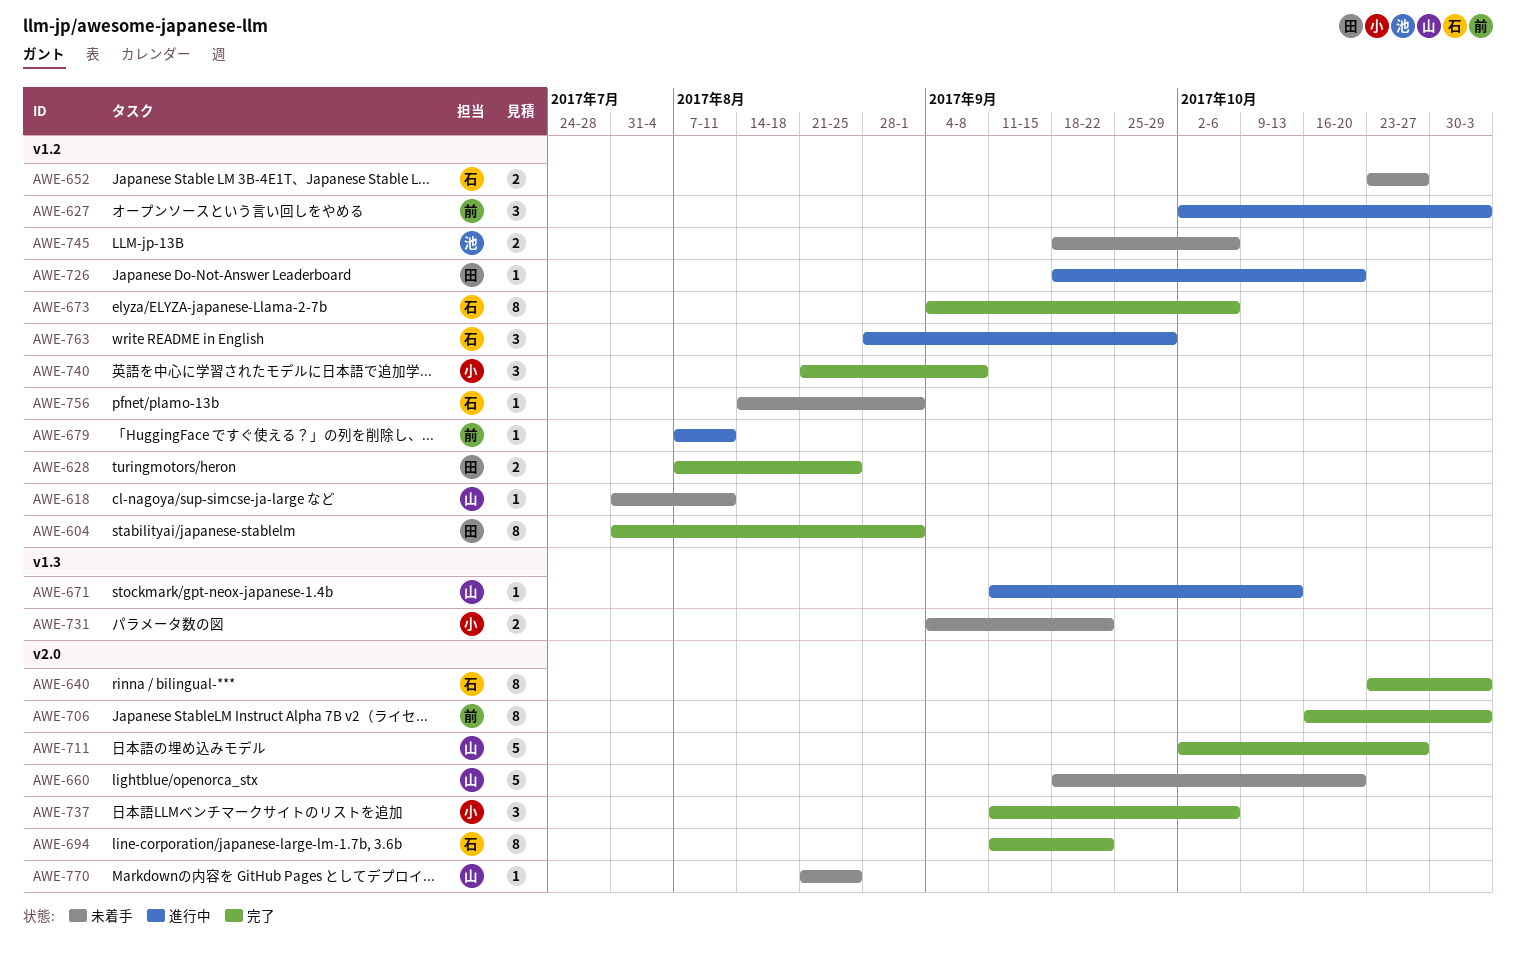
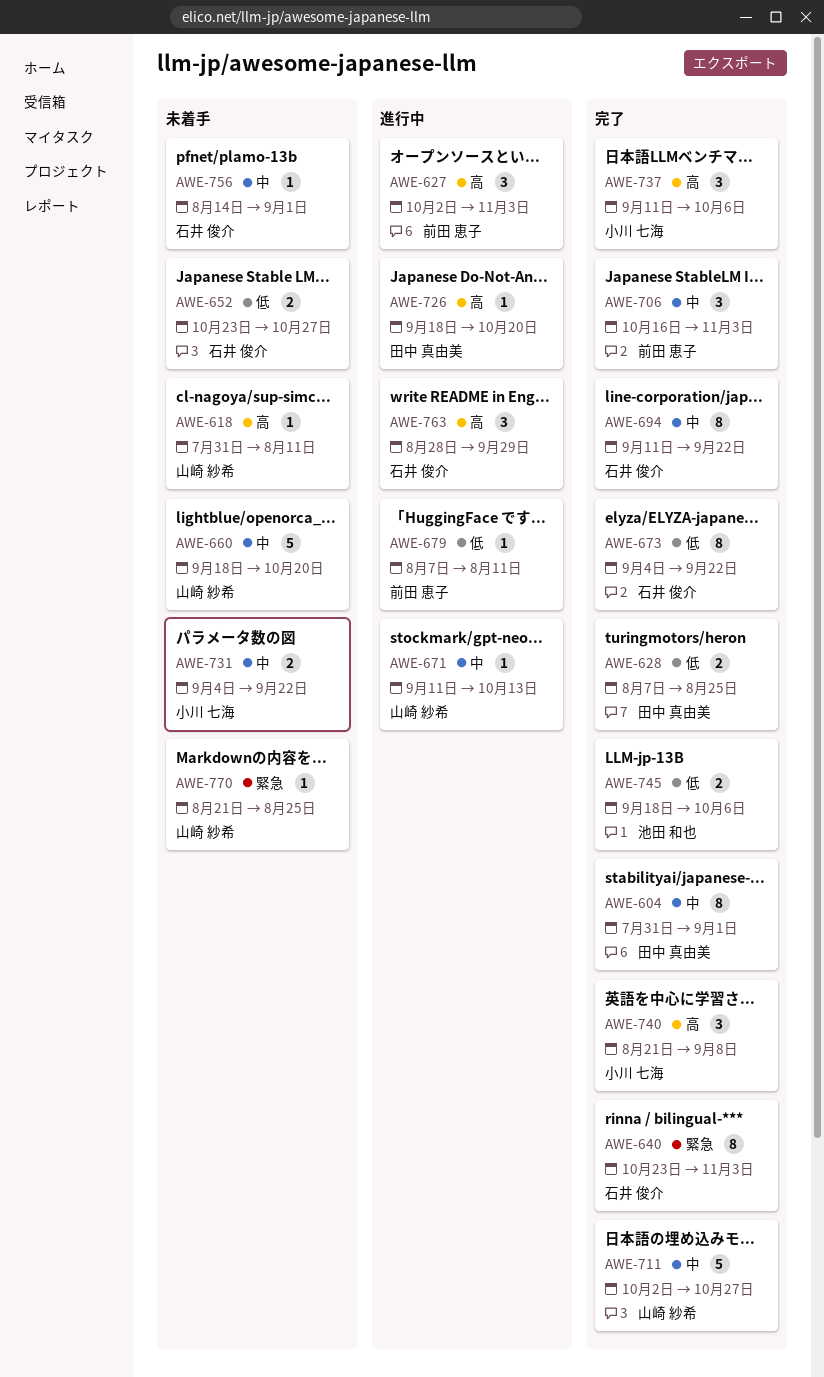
AWE-673, due: Oct 6 -> Sep 22
AWE-706, estimate: 8 -> 3
AWE-745, status: 未着手 -> 完了

